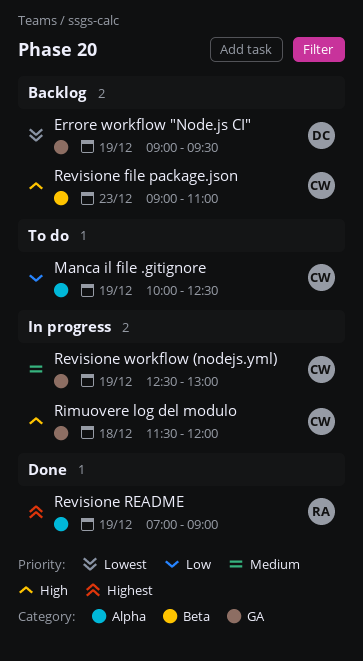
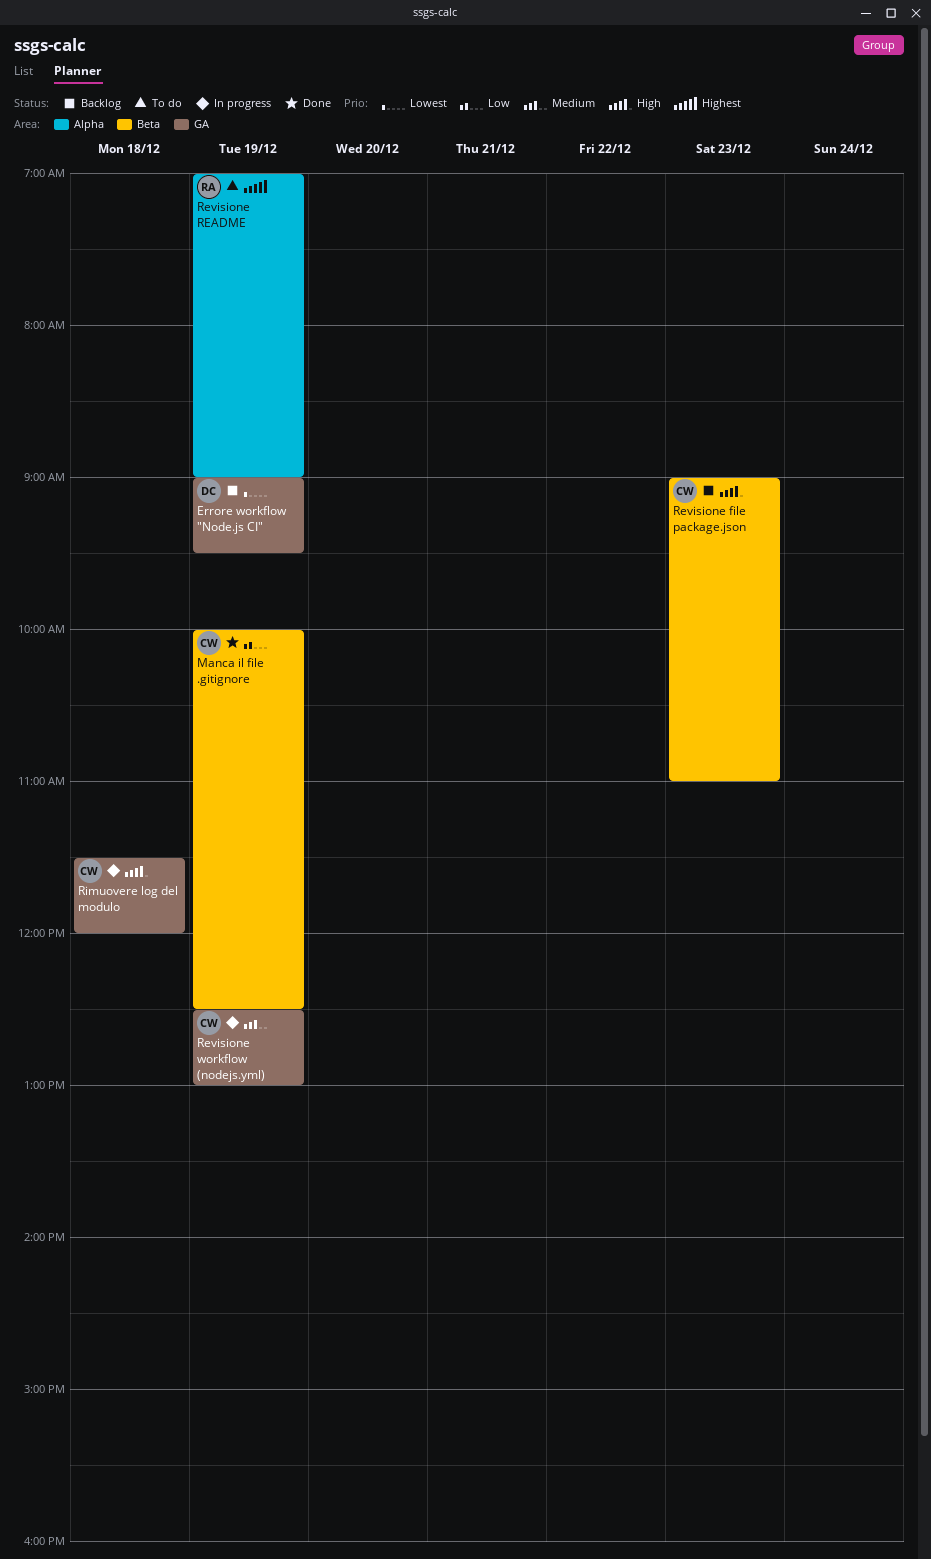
Manca il file .gitignore, status: To do -> Done
Manca il file .gitignore, label: Alpha -> Beta
Revisione README, status: Done -> To do

